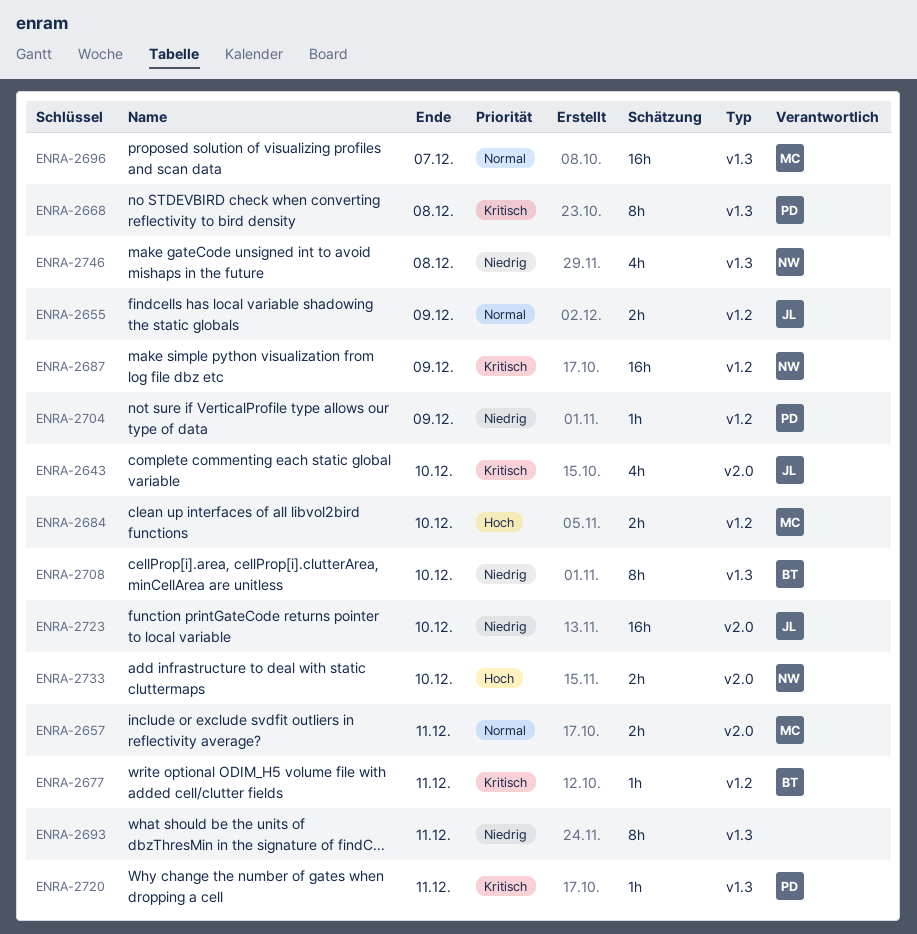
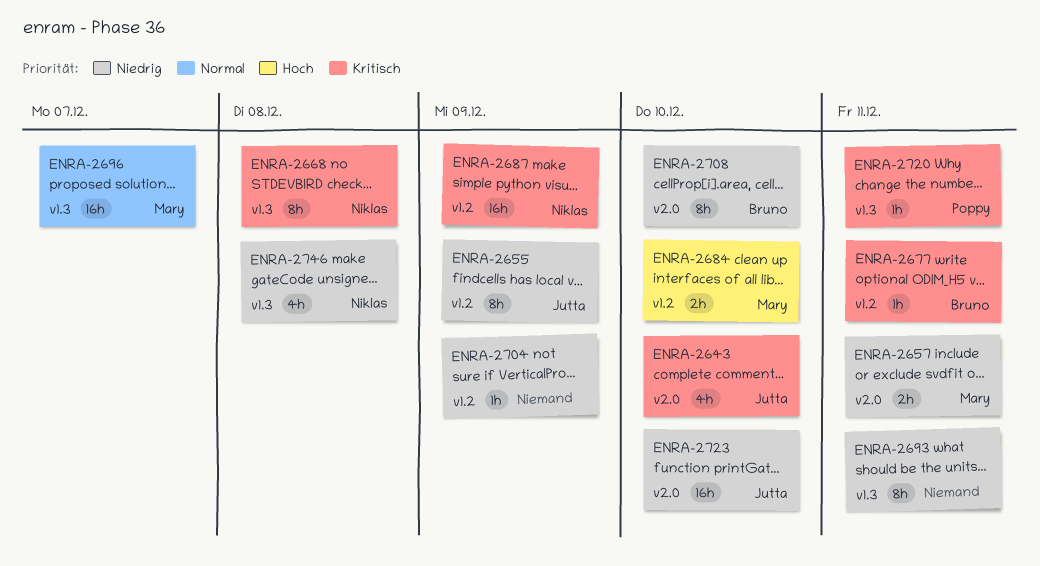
ENRA-2655, priority: Normal -> Niedrig
ENRA-2655, estimate: 2h -> 8h
ENRA-2657, priority: Normal -> Niedrig
ENRA-2668, owner: Poppy -> Niklas
ENRA-2704, owner: Poppy -> none
ENRA-2708, label: v1.3 -> v2.0
ENRA-2733: present -> none

